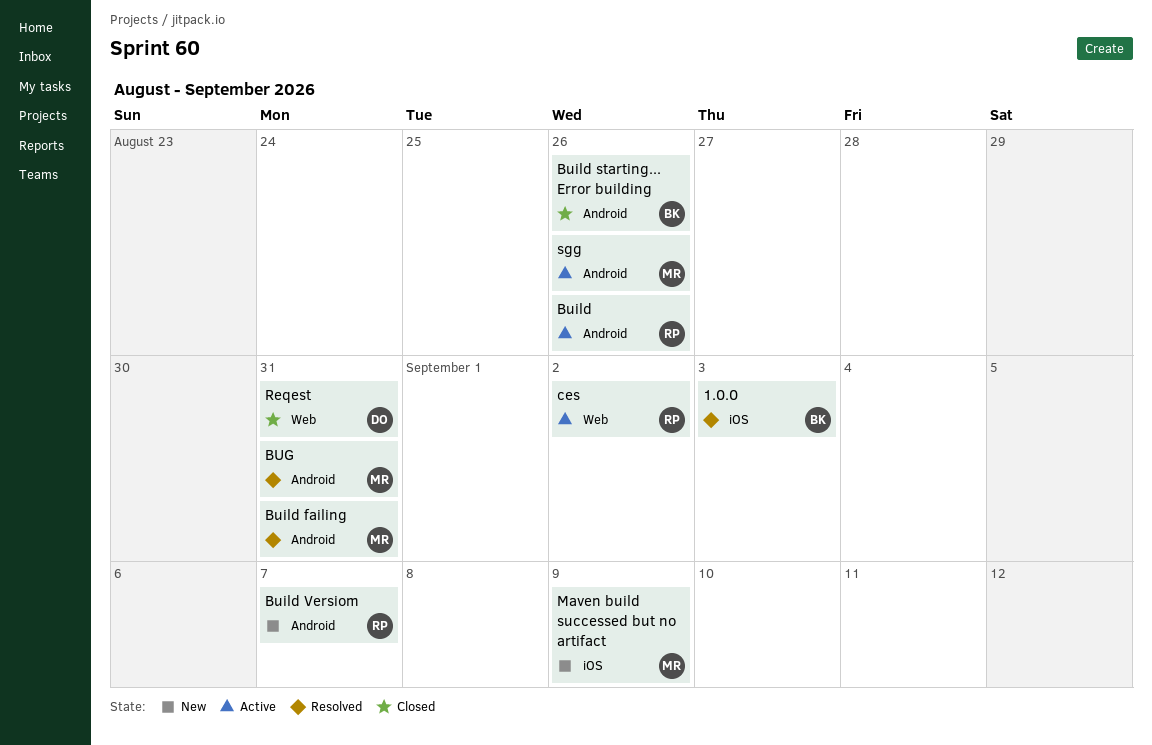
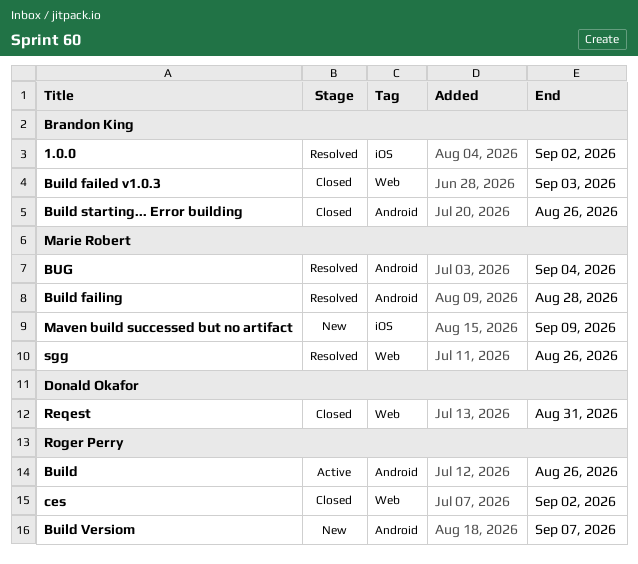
1.0.0, due: Sep 3 -> Sep 2
BUG, due: Aug 31 -> Sep 4
Build failed v1.0.3: none -> present
Build failing, due: Aug 31 -> Aug 28
ces, status: Active -> Closed
sgg, status: Active -> Resolved
sgg, label: Android -> Web

